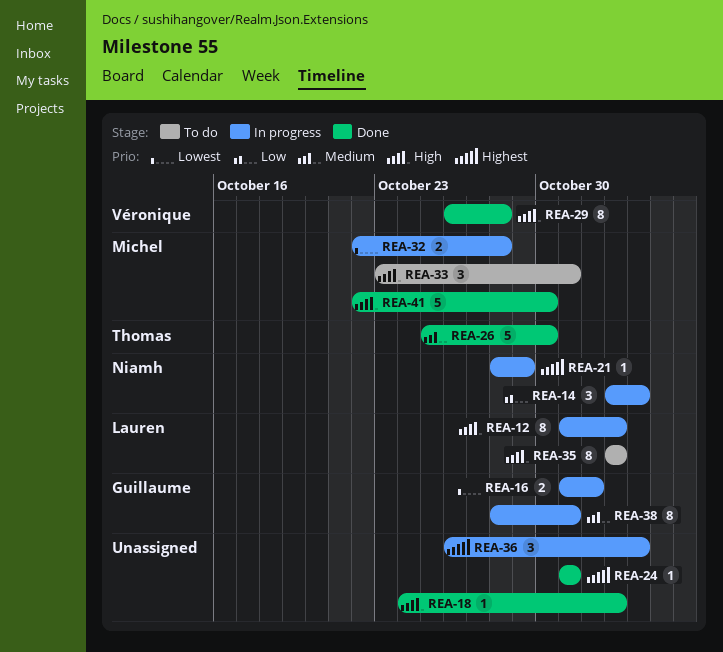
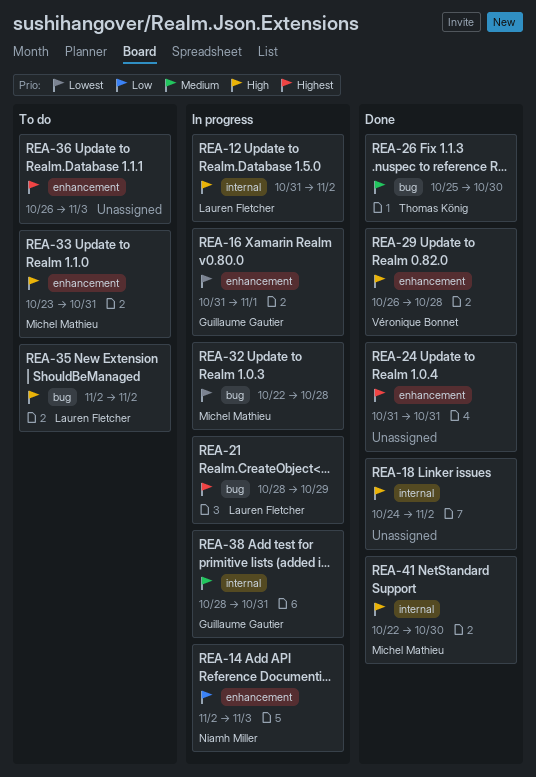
REA-21, owner: Niamh Miller -> Lauren Fletcher
REA-36, status: In progress -> To do

